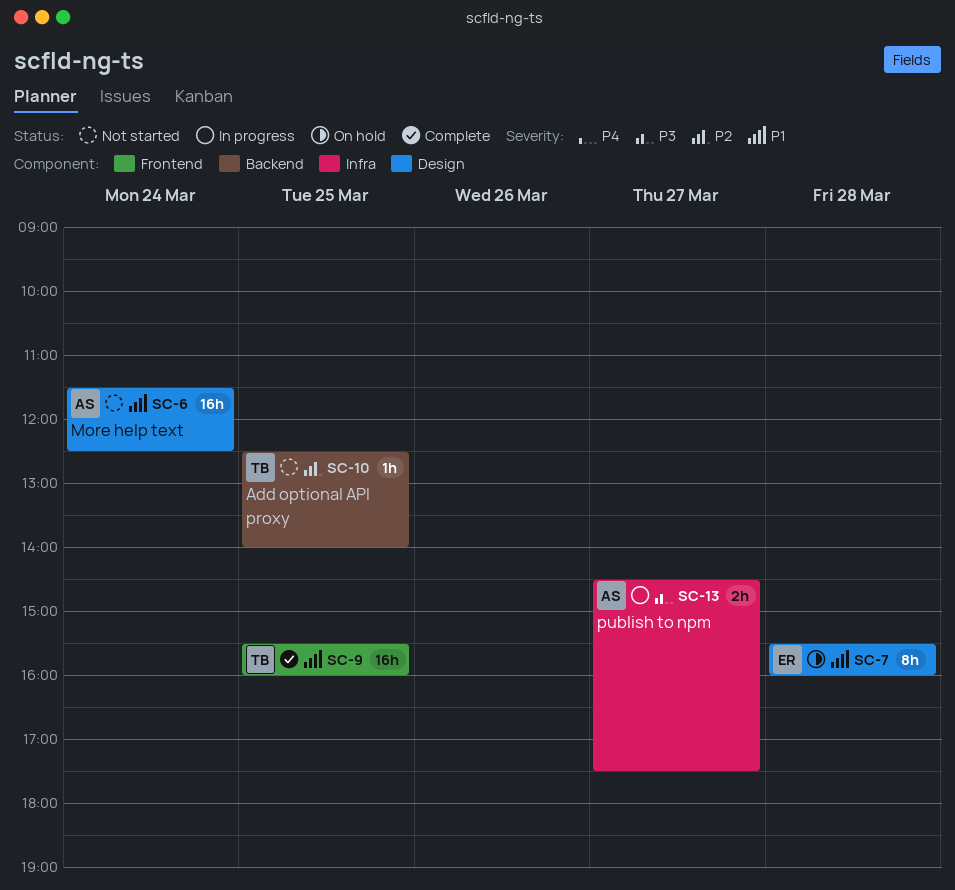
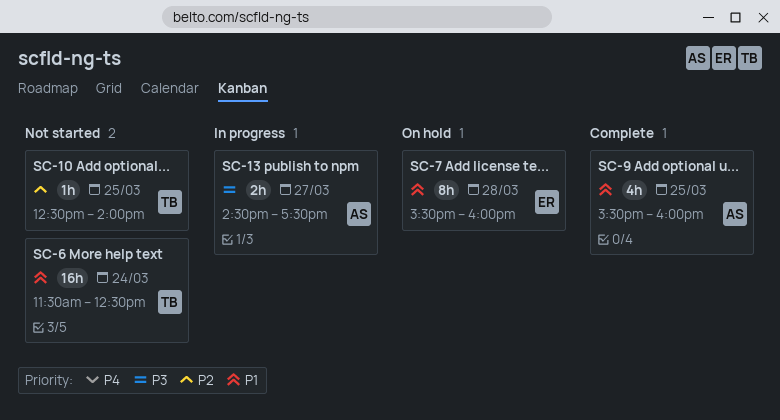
SC-6, owner: AS -> TB
SC-9, owner: TB -> AS
SC-9, estimate: 16h -> 4h

